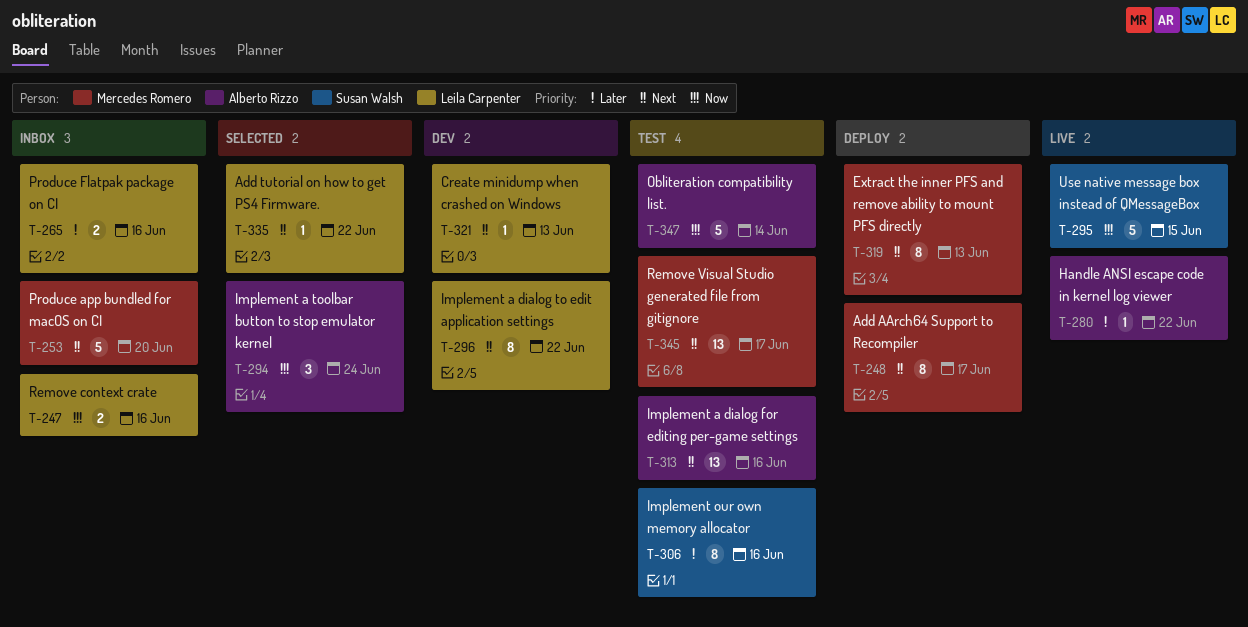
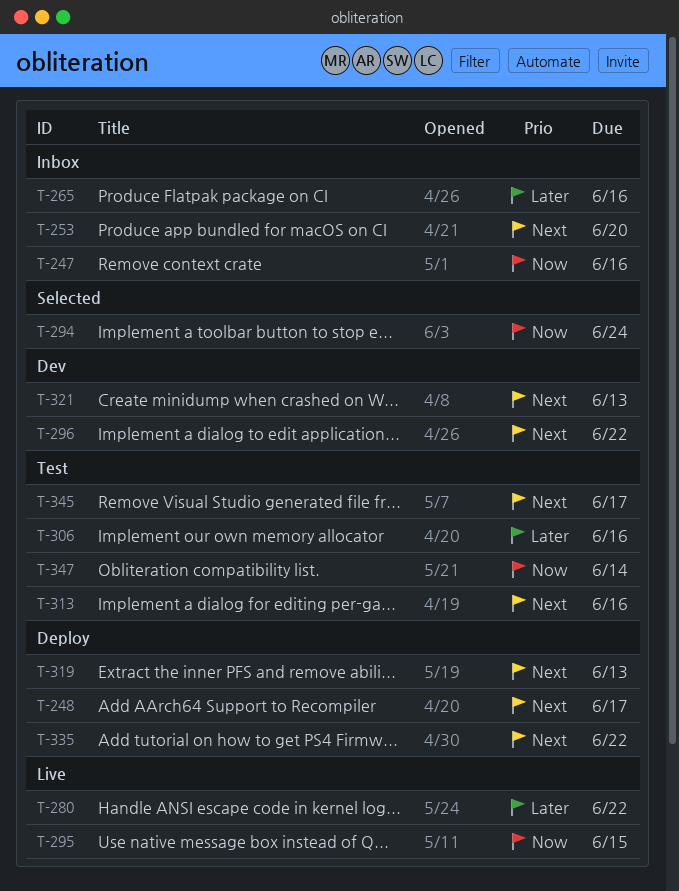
T-335, status: Selected -> Deploy

